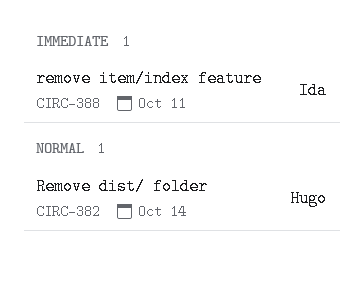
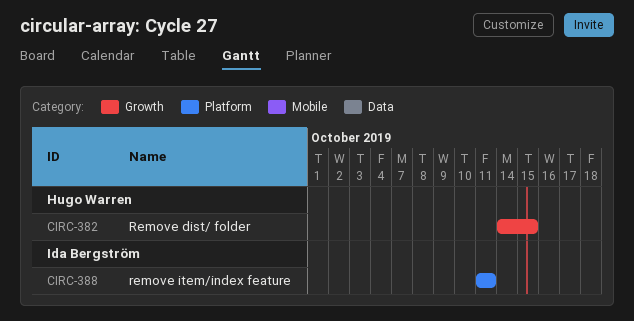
CIRC-382, due: Oct 14 -> Oct 15

